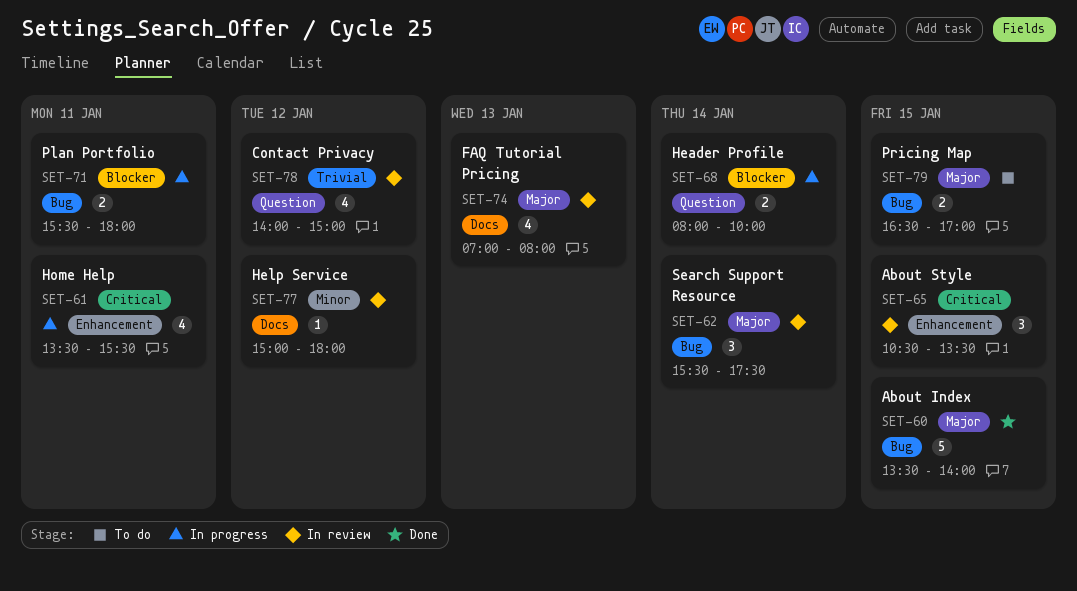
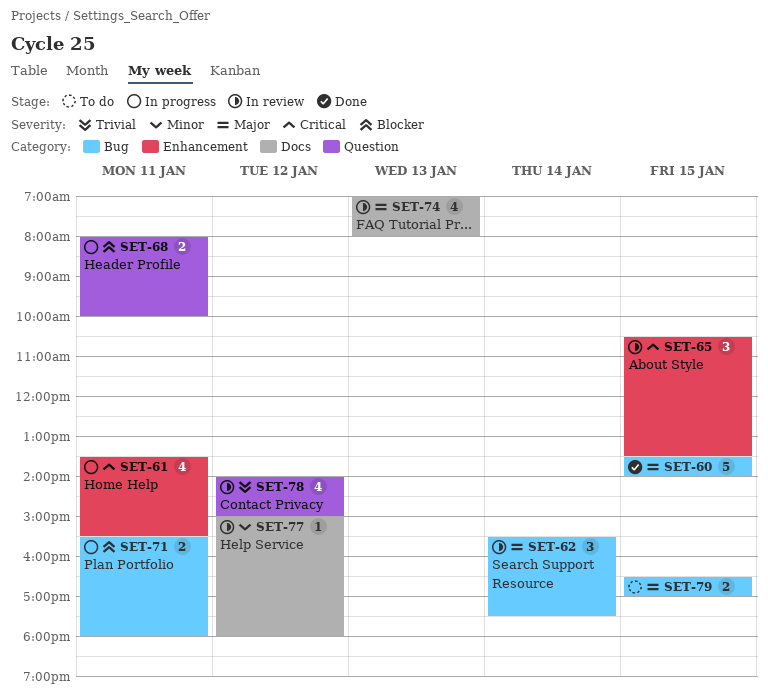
SET-68, day: Jan 14 -> Jan 11

